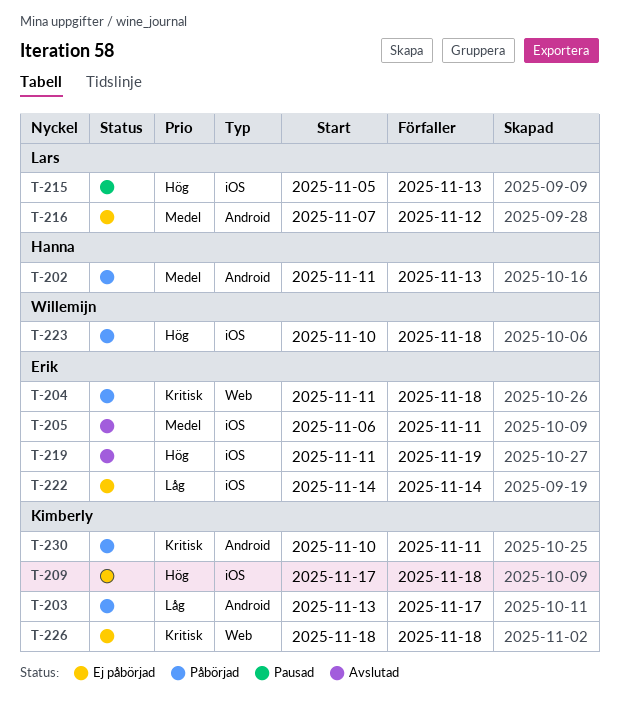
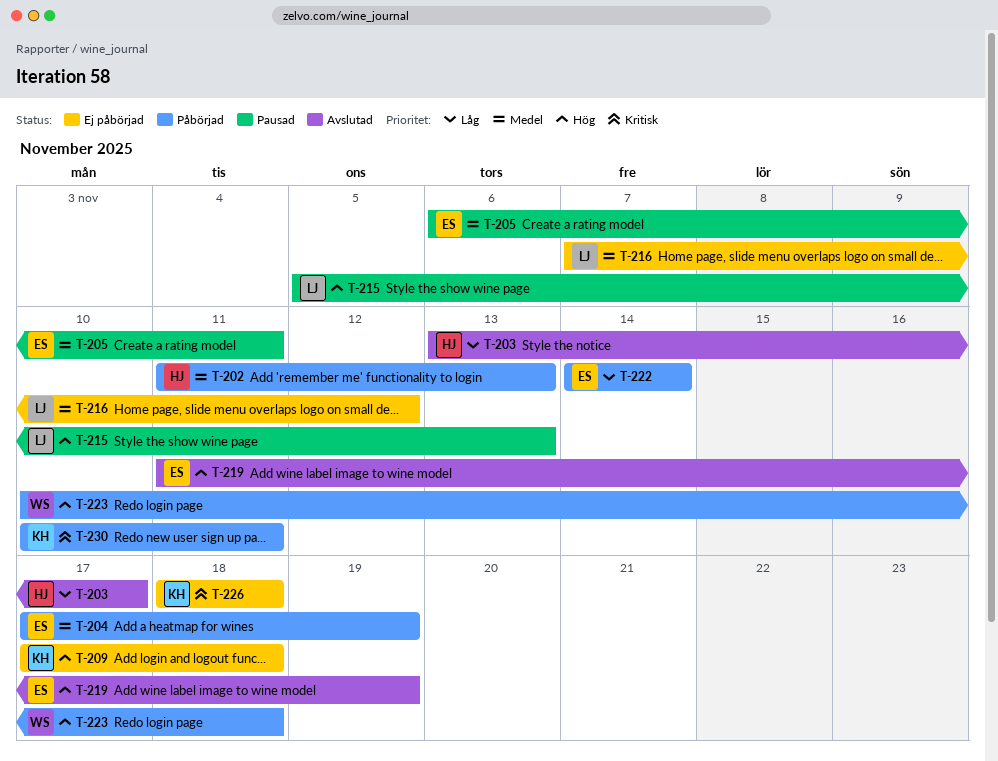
T-203, status: Påbörjad -> Avslutad
T-203, owner: Kimberly -> Hanna
T-204, priority: Kritisk -> Medel
T-204, start: Nov 11 -> Nov 17
T-204, due: Nov 18 -> Nov 19
T-205, status: Avslutad -> Pausad
T-222, status: Ej påbörjad -> Påbörjad

